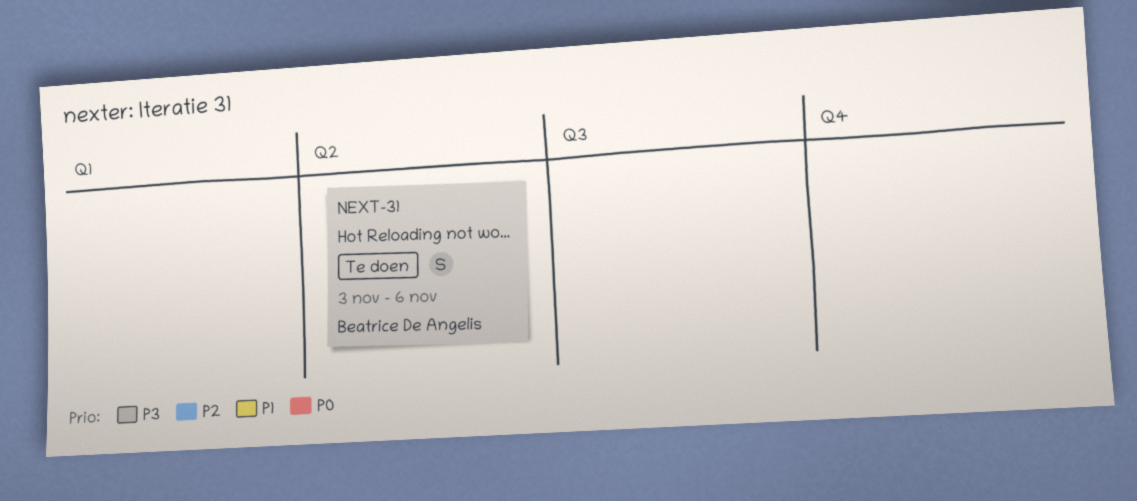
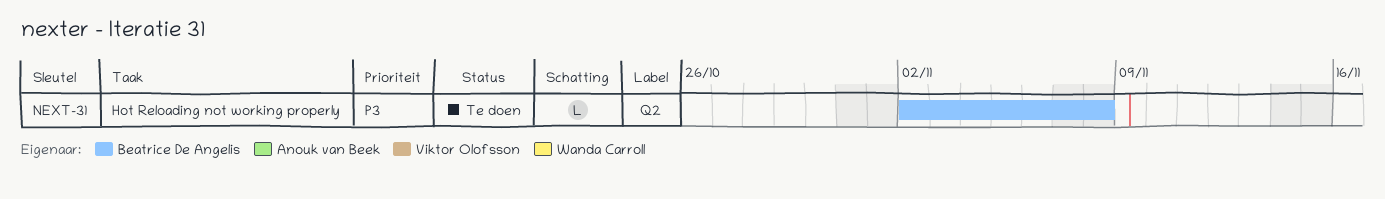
NEXT-31, estimate: S -> L
NEXT-31, start: Nov 3 -> Nov 2
NEXT-31, due: Nov 6 -> Nov 8

